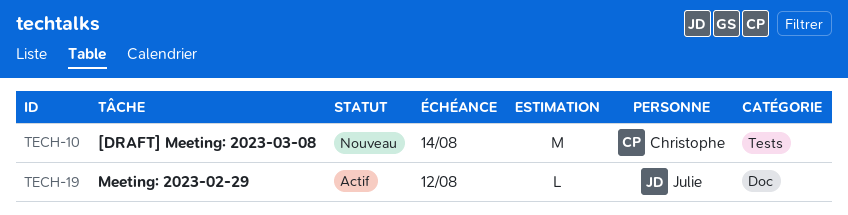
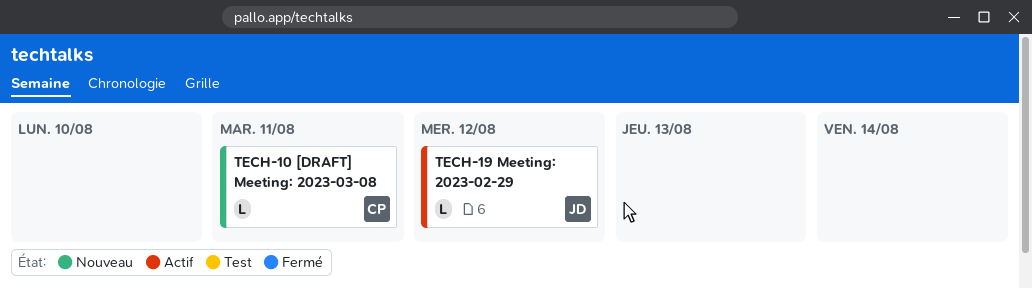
TECH-10, estimate: M -> L
TECH-10, due: Aug 14 -> Aug 11

